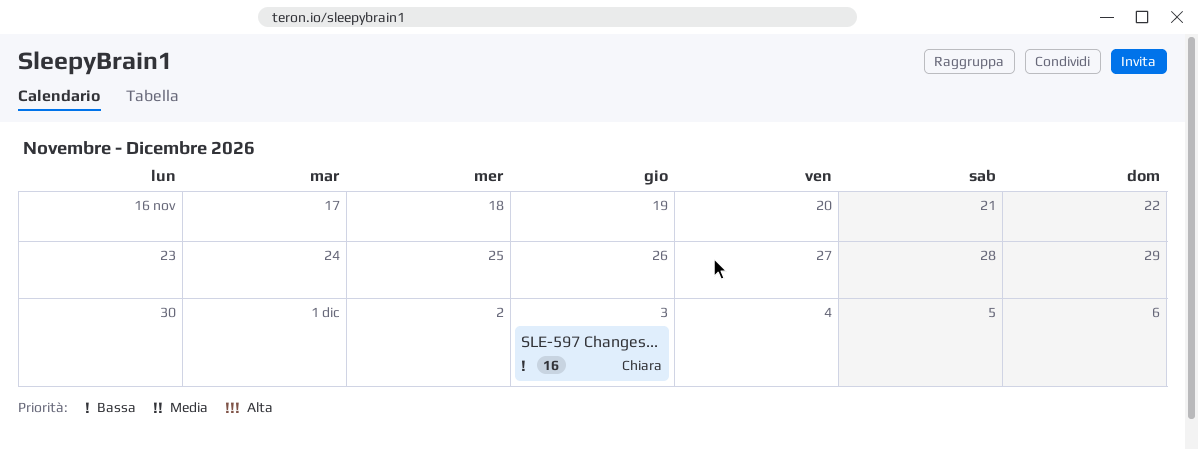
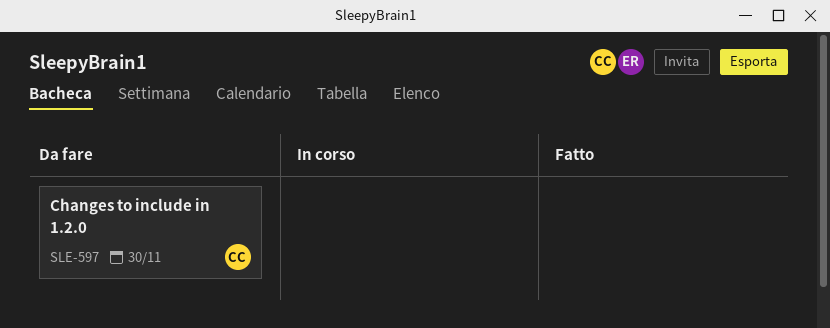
SLE-597, due: Dec 3 -> Nov 30

